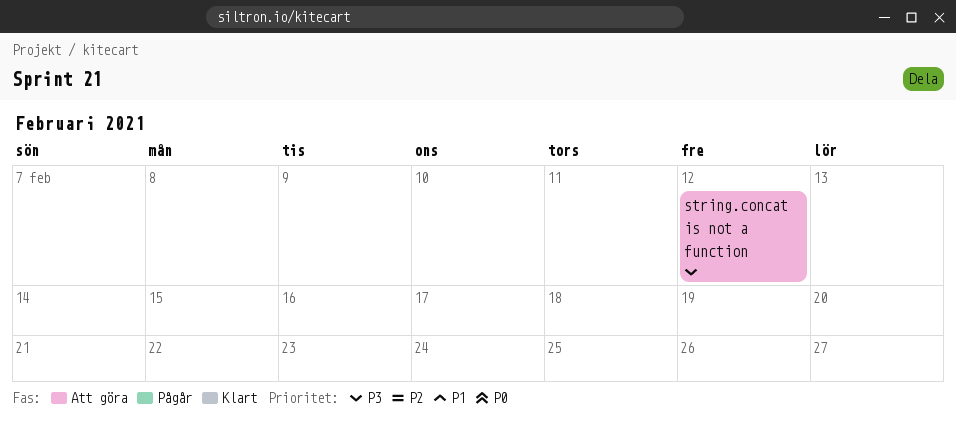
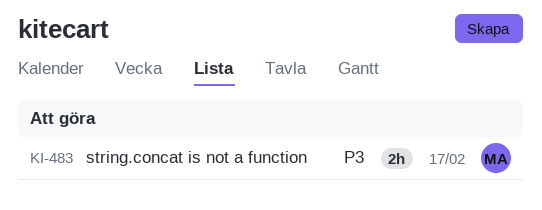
string.concat is not a function, due: Feb 12 -> Feb 17

